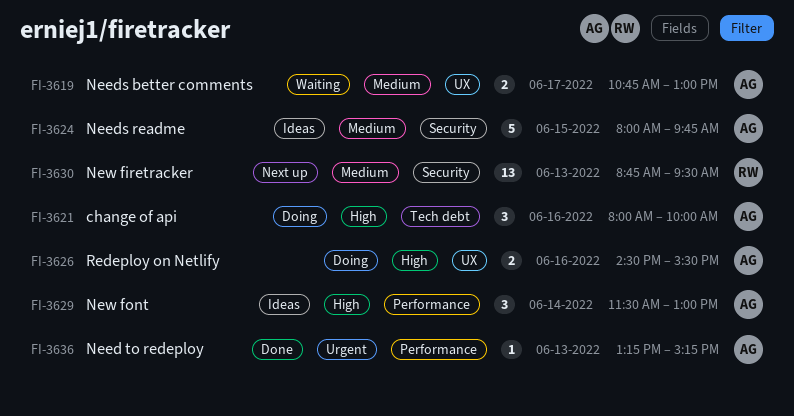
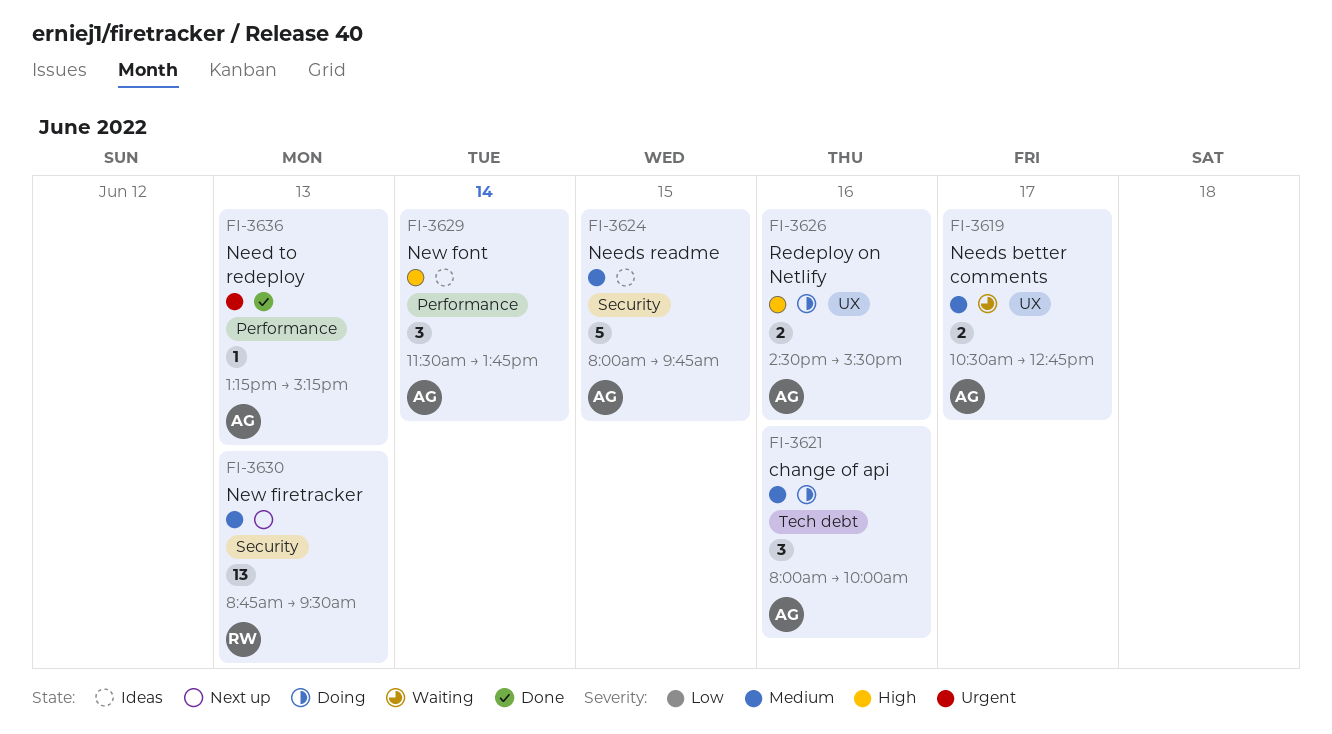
FI-3619, begins: 10:45 -> 10:30
FI-3619, ends: 13:00 -> 12:45
FI-3621, priority: High -> Medium
FI-3629, ends: 13:00 -> 13:45

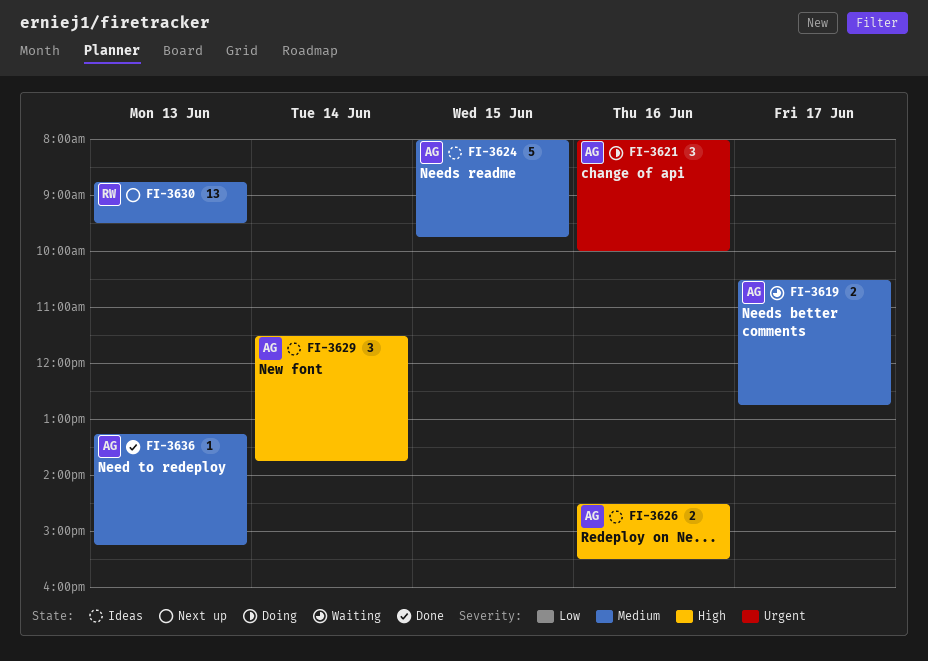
FI-3621, priority: Medium -> Urgent
FI-3626, status: Doing -> Ideas
FI-3636, priority: Urgent -> Medium

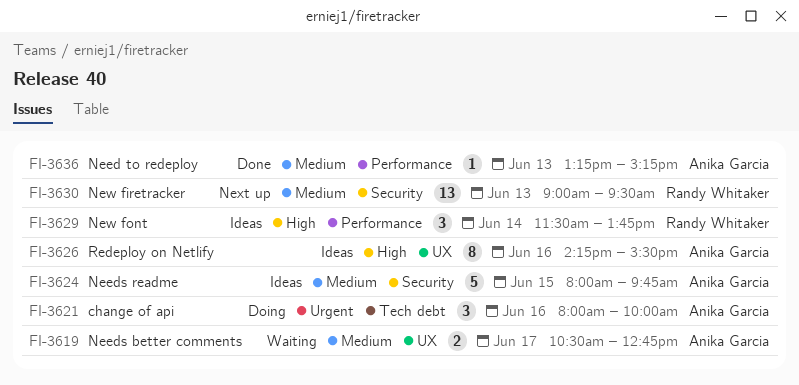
FI-3626, estimate: 2 -> 8
FI-3626, begins: 14:30 -> 14:15
FI-3629, owner: Anika Garcia -> Randy Whitaker
FI-3630, begins: 08:45 -> 09:00

